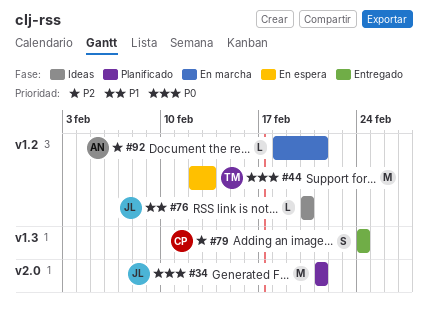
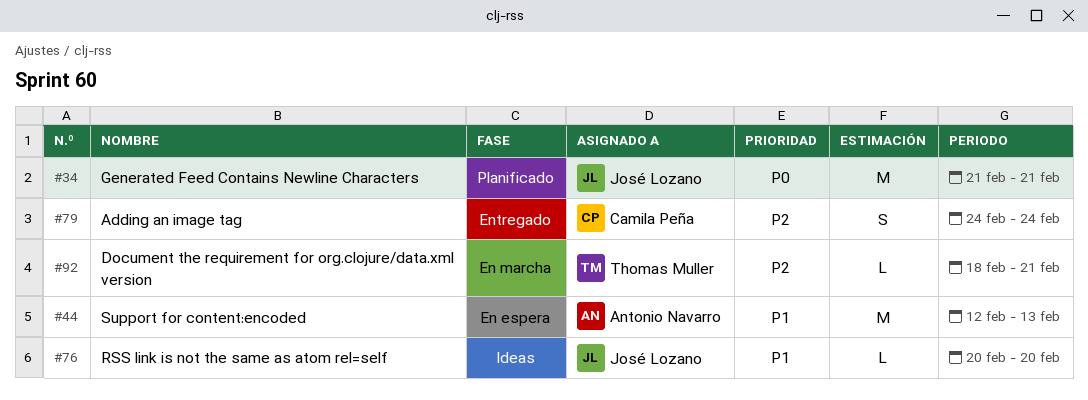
#44, owner: Thomas Muller -> Antonio Navarro
#44, priority: P0 -> P1
#92, owner: Antonio Navarro -> Thomas Muller

